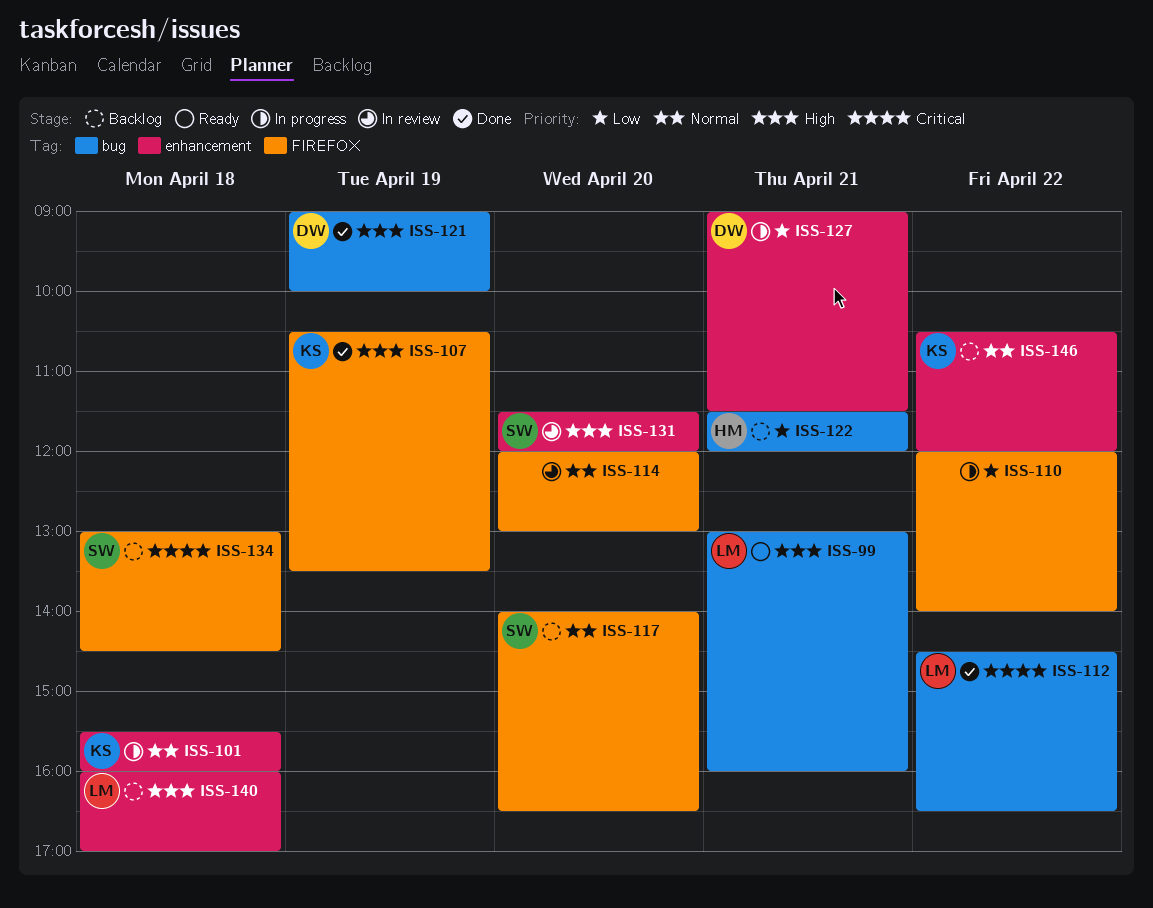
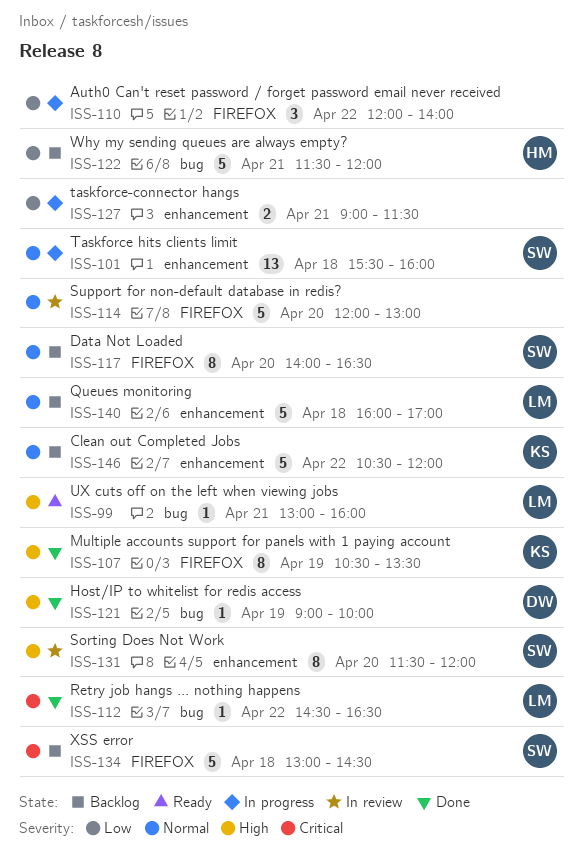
ISS-101, owner: KS -> SW
ISS-127, owner: DW -> none
ISS-140, priority: High -> Normal

